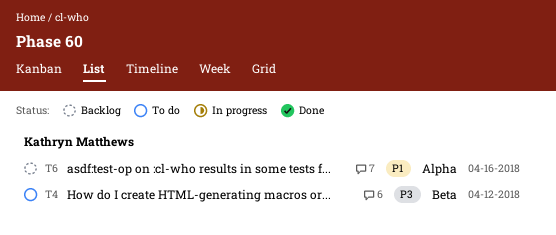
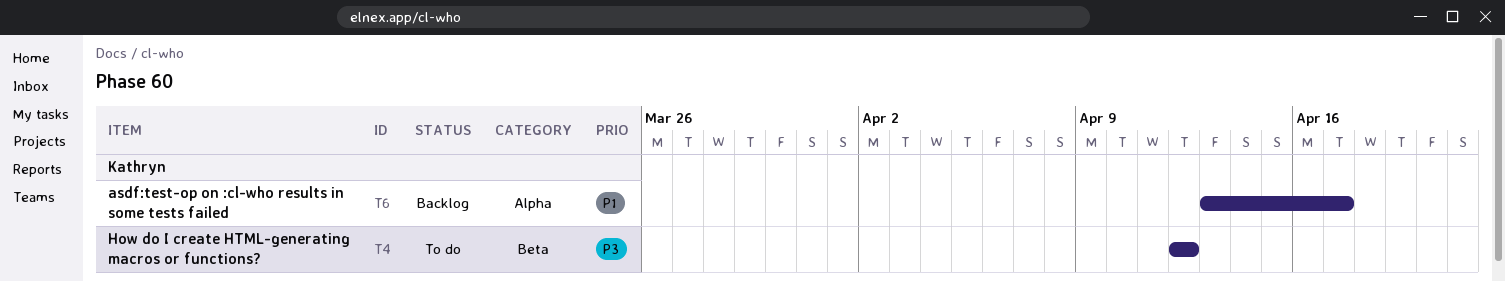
T6, due: Apr 16 -> Apr 17

